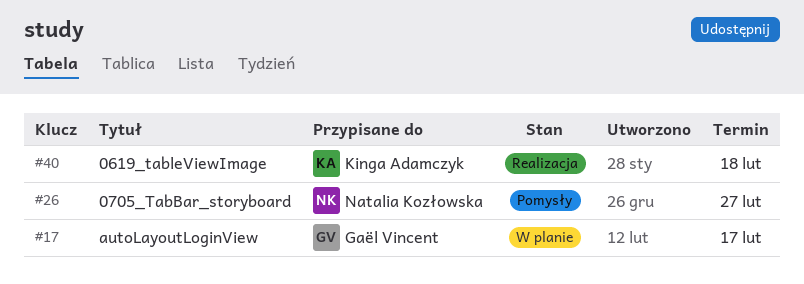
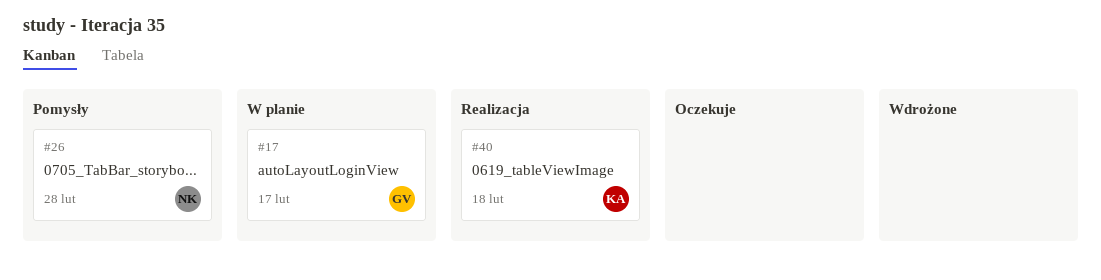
#26, due: Feb 27 -> Feb 28

